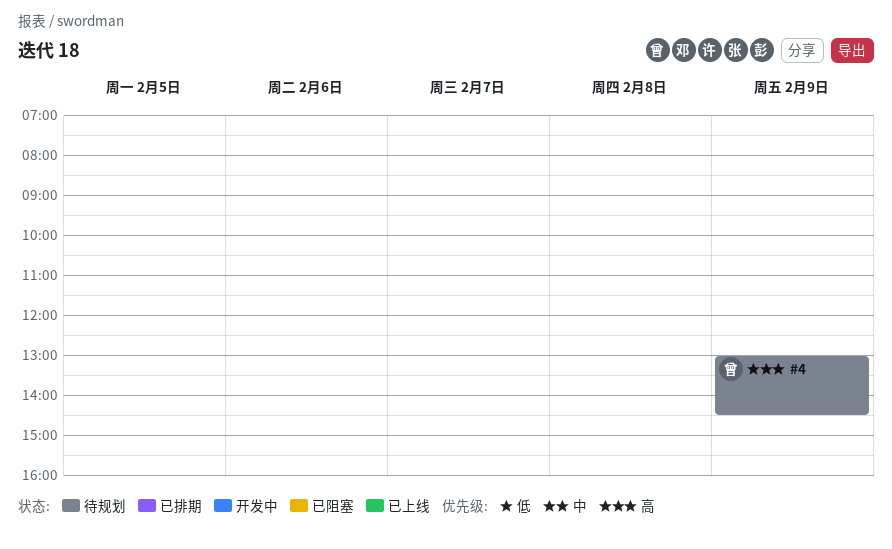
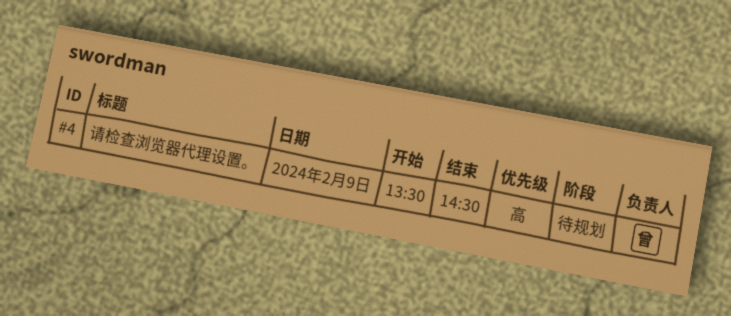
#4, begins: 13:00 -> 13:30

